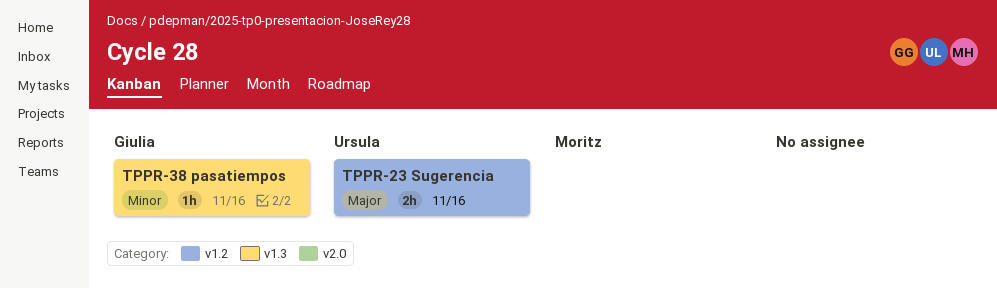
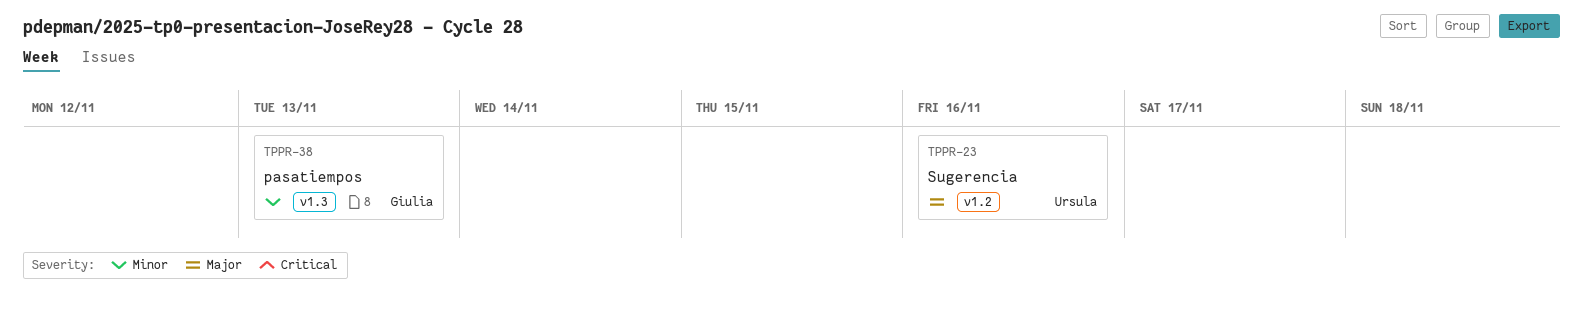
TPPR-38, due: Nov 16 -> Nov 13

